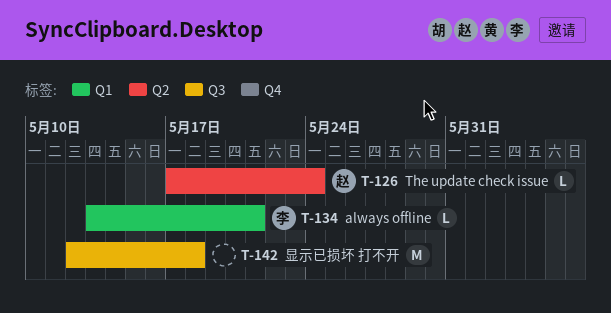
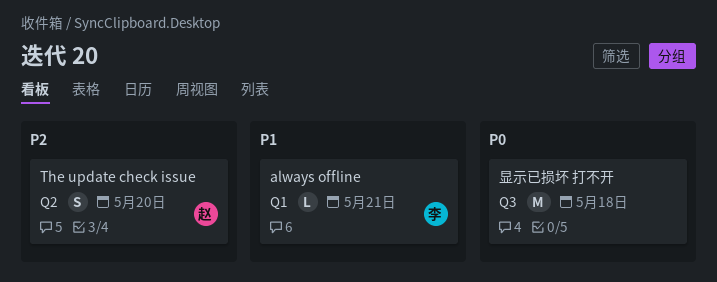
The update check issue, estimate: L -> S
The update check issue, due: May 24 -> May 20

